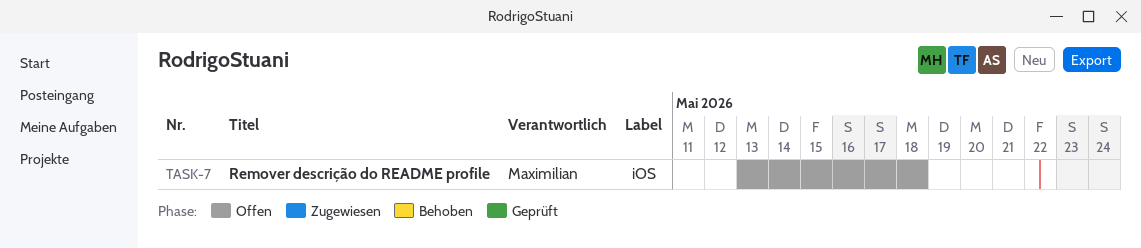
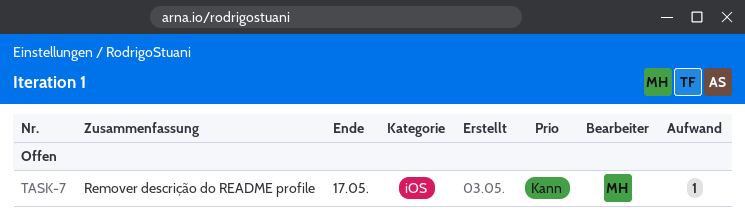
TASK-7, due: May 18 -> May 17

